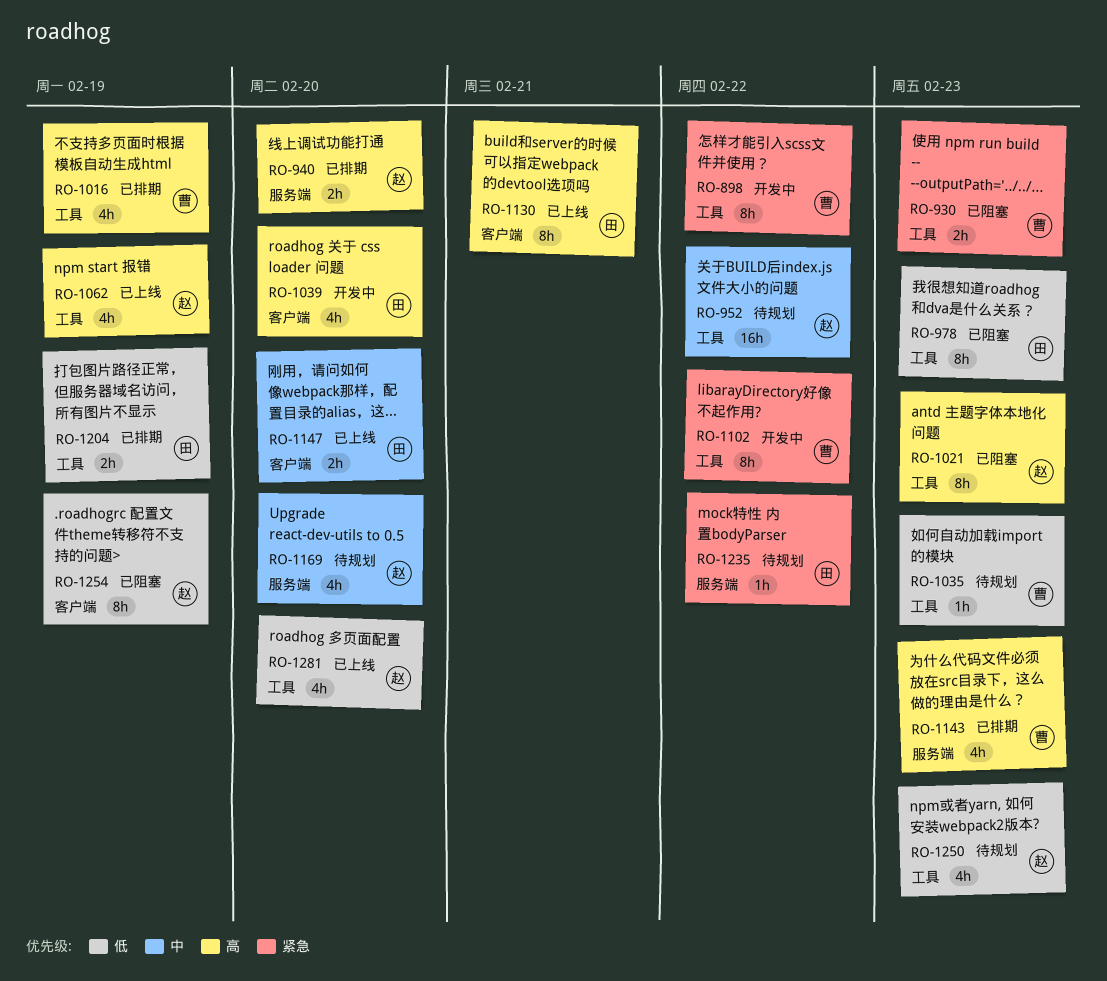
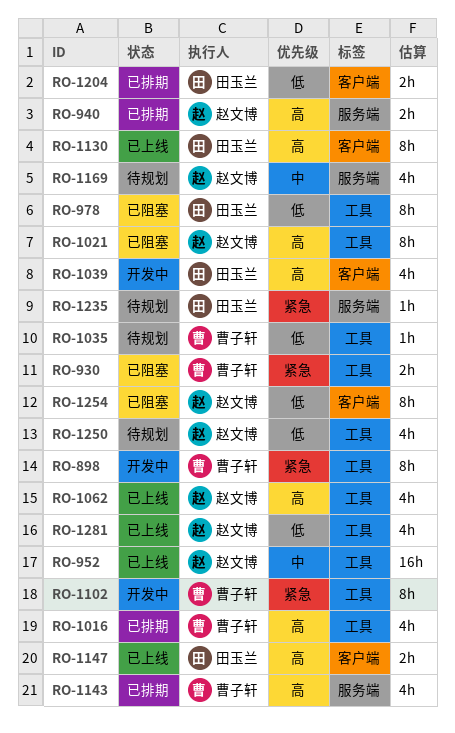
RO-952, status: 待规划 -> 已上线
RO-1147, priority: 中 -> 高
RO-1204, label: 工具 -> 客户端

